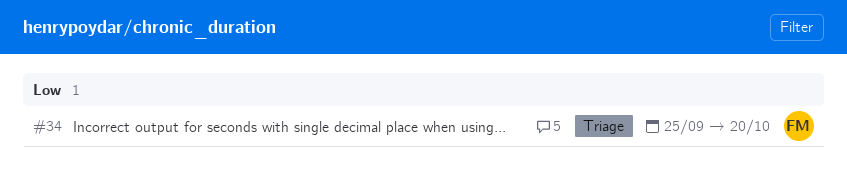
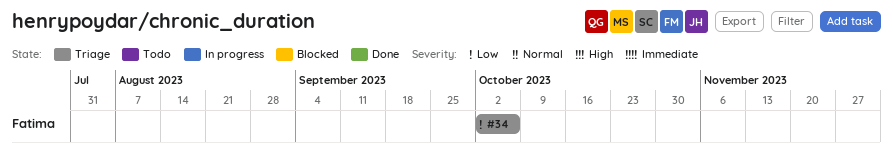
#34, start: Sep 25 -> Oct 2
#34, due: Oct 20 -> Oct 6

